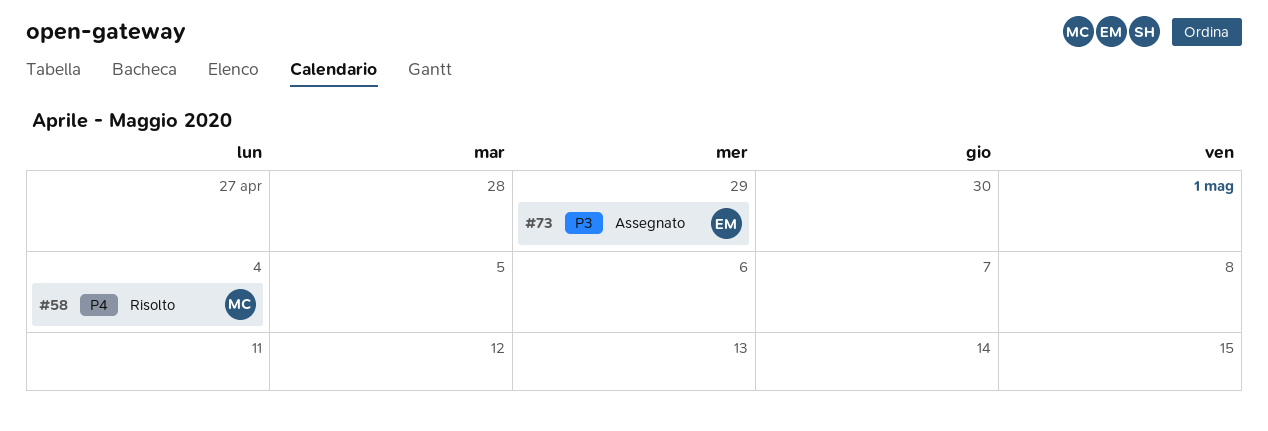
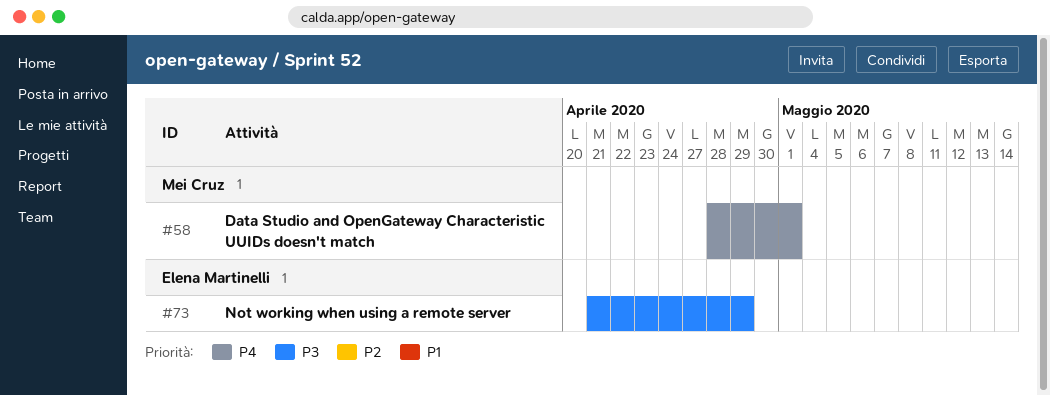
#58, due: May 4 -> May 1

